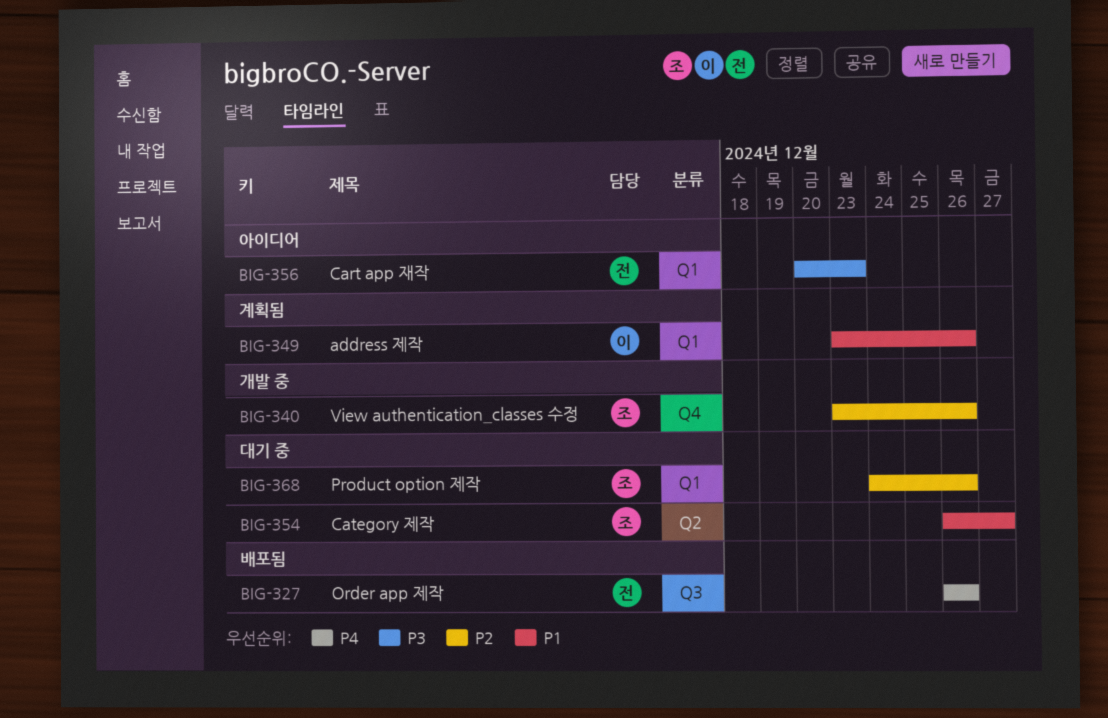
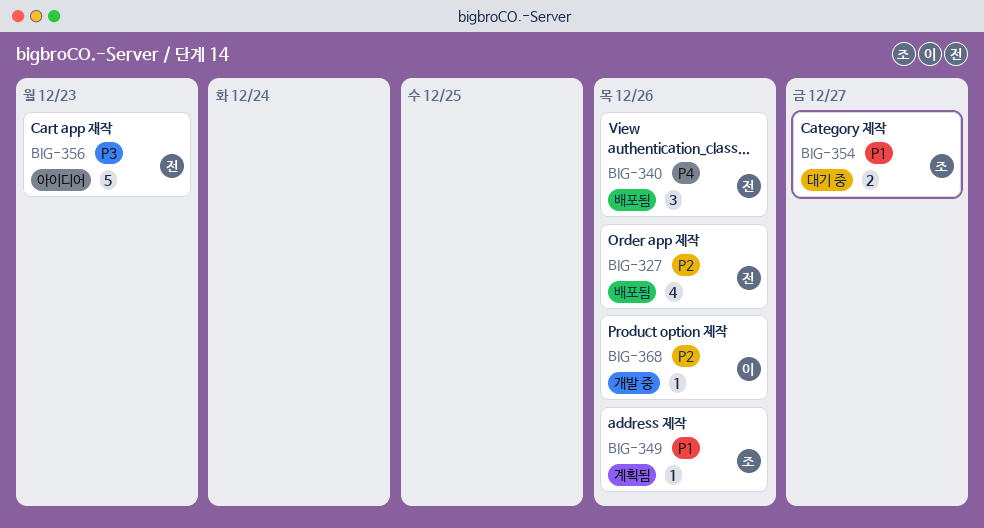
BIG-327, priority: P4 -> P2
BIG-340, status: 개발 중 -> 배포됨
BIG-340, owner: 조 -> 전
BIG-340, priority: P2 -> P4
BIG-349, owner: 이 -> 조
BIG-368, status: 대기 중 -> 개발 중
BIG-368, owner: 조 -> 이

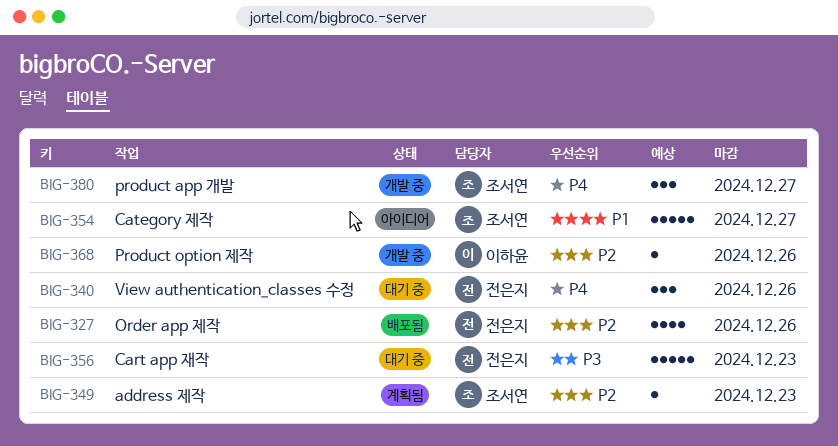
BIG-340, status: 배포됨 -> 대기 중
BIG-349, priority: P1 -> P2
BIG-349, due: Dec 26 -> Dec 23
BIG-354, status: 대기 중 -> 아이디어
BIG-354, estimate: 2 -> 5
BIG-356, status: 아이디어 -> 대기 중
BIG-380: none -> present

